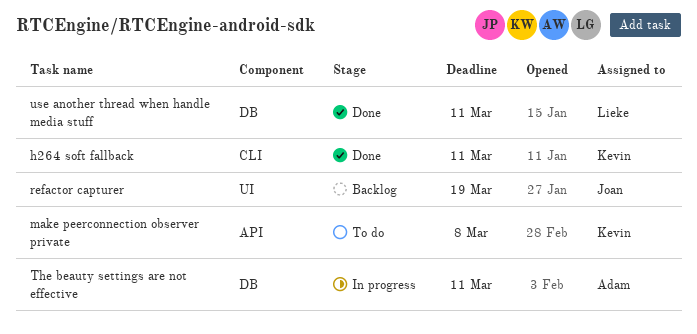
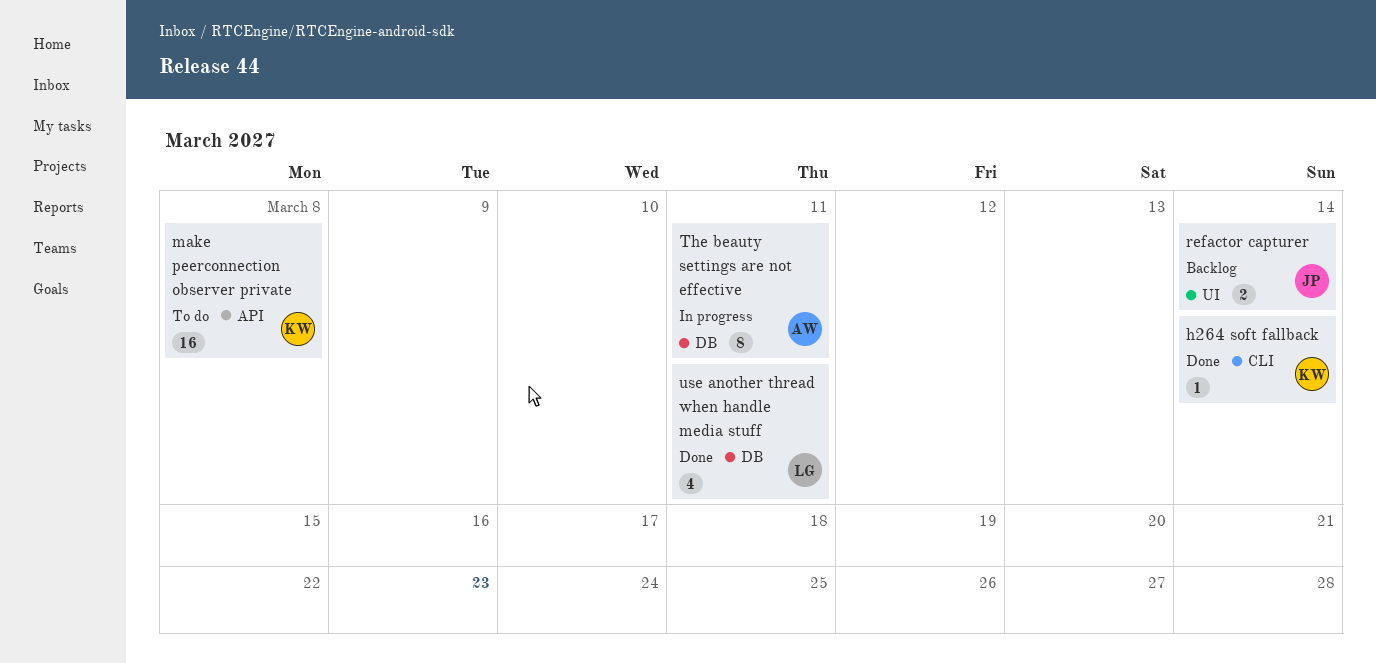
h264 soft fallback, due: Mar 11 -> Mar 14
refactor capturer, due: Mar 19 -> Mar 14

